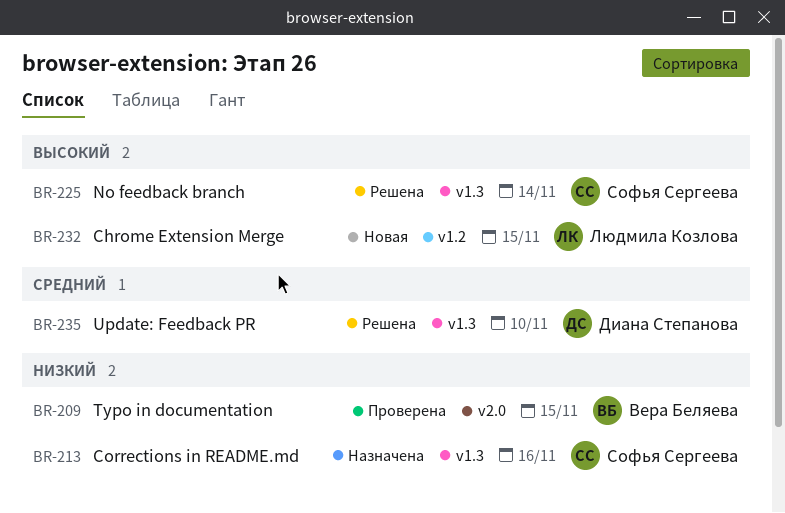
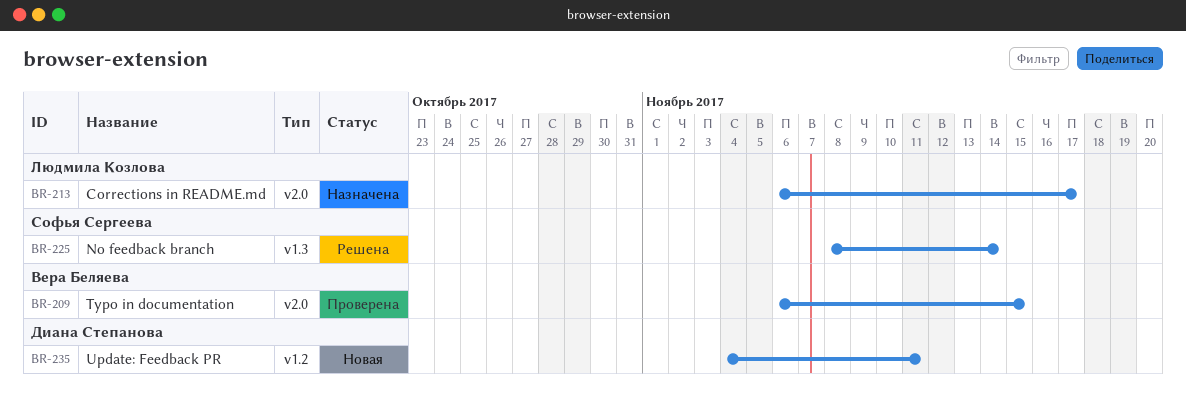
BR-213, owner: Софья Сергеева -> Людмила Козлова
BR-213, label: v1.3 -> v2.0
BR-213, due: Nov 16 -> Nov 17
BR-232: present -> none
BR-235, status: Решена -> Новая
BR-235, label: v1.3 -> v1.2
BR-235, due: Nov 10 -> Nov 11

